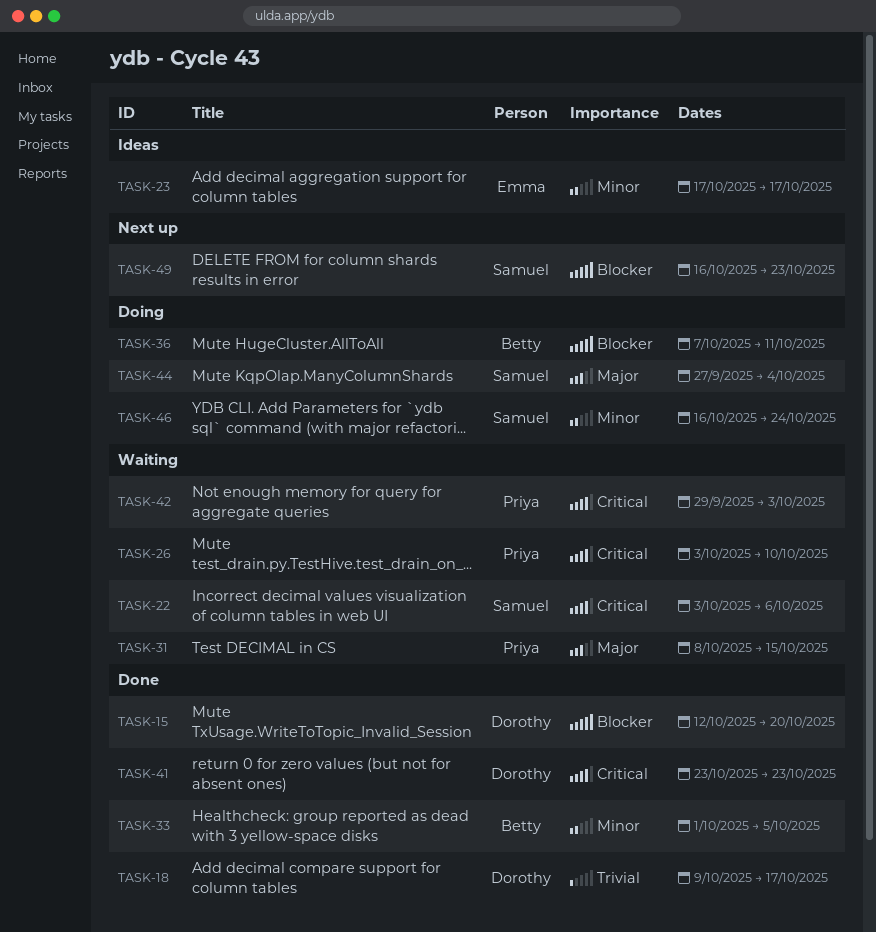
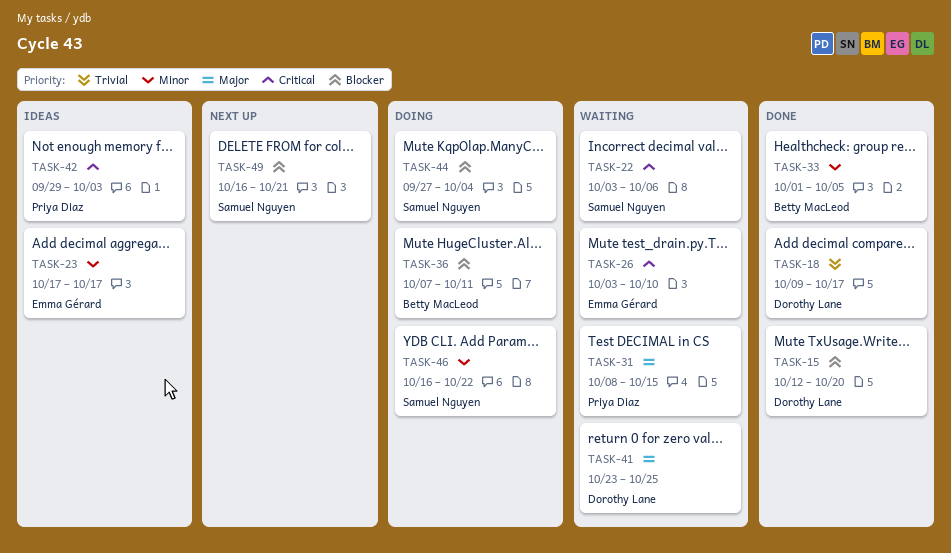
TASK-26, owner: Priya Diaz -> Emma Gérard
TASK-41, status: Done -> Waiting
TASK-41, priority: Critical -> Major
TASK-41, due: Oct 23 -> Oct 25
TASK-42, status: Waiting -> Ideas
TASK-44, priority: Major -> Blocker
TASK-46, due: Oct 24 -> Oct 22
TASK-49, due: Oct 23 -> Oct 21

